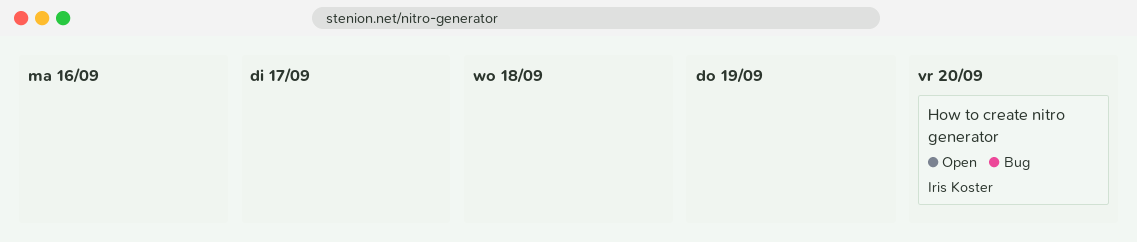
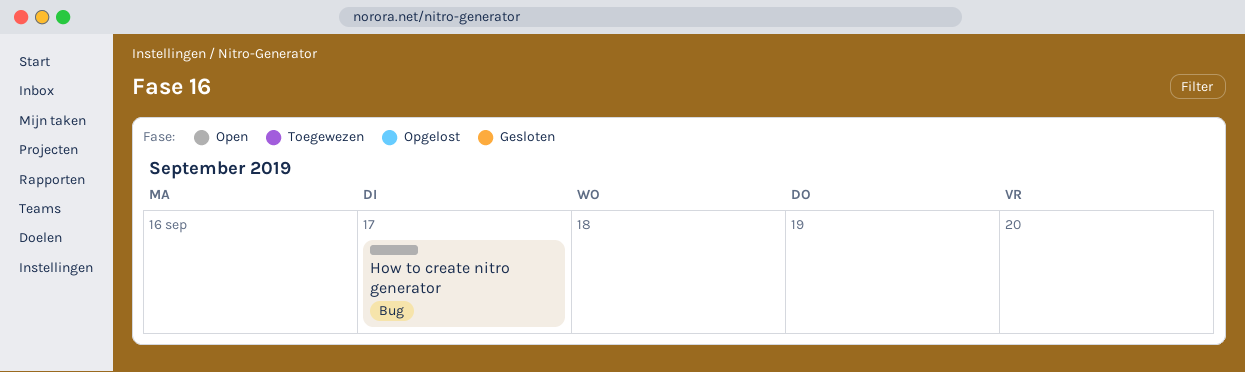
How to create nitro generator, due: Sep 20 -> Sep 17

